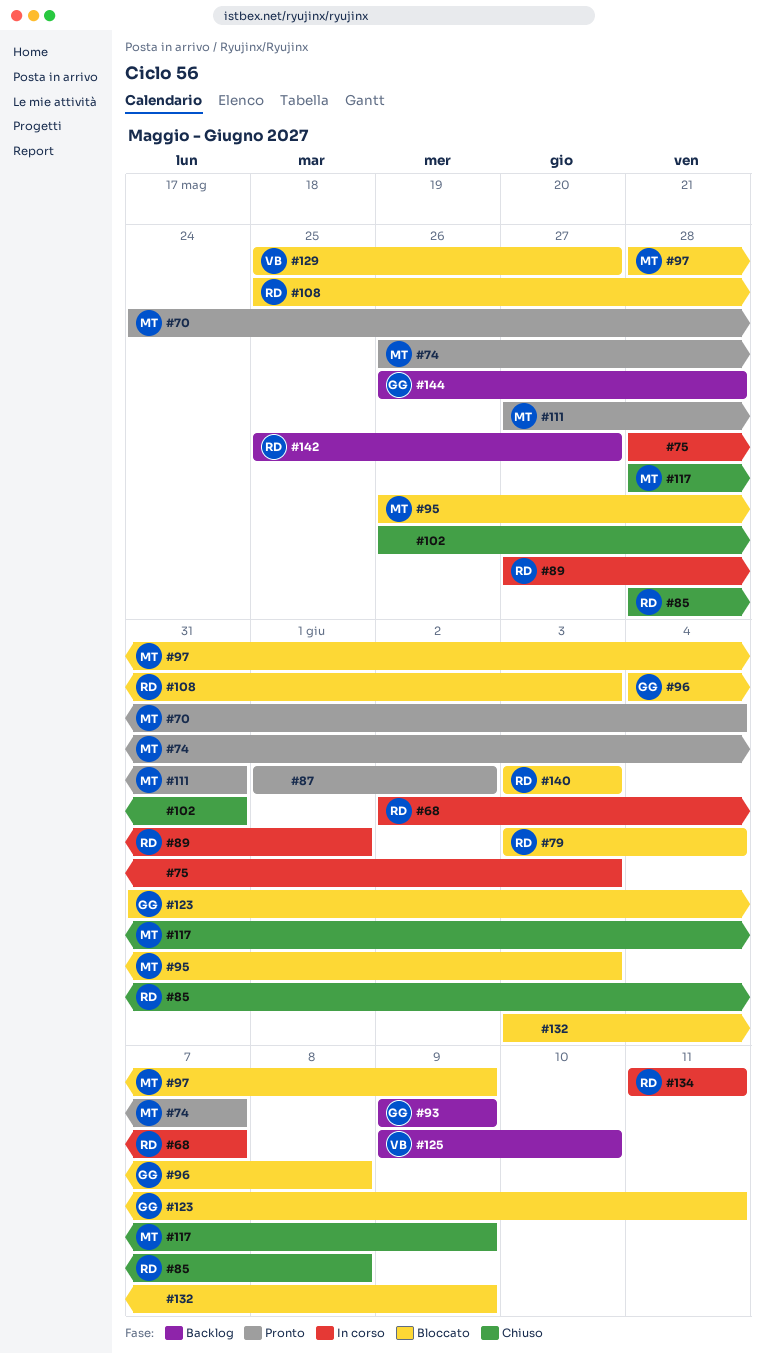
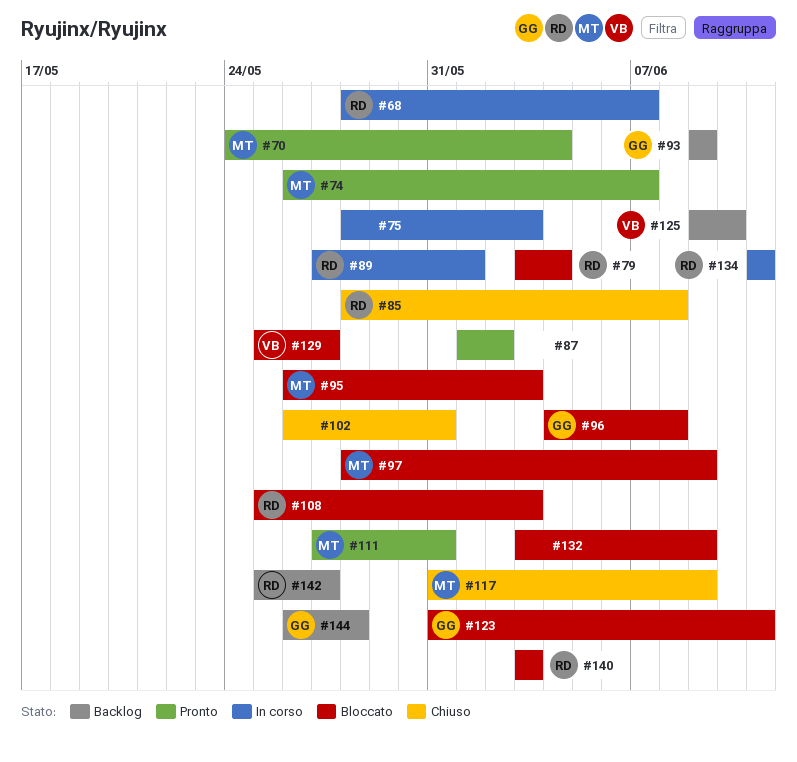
#68, start: Jun 2 -> May 28
#117, start: May 28 -> May 31

